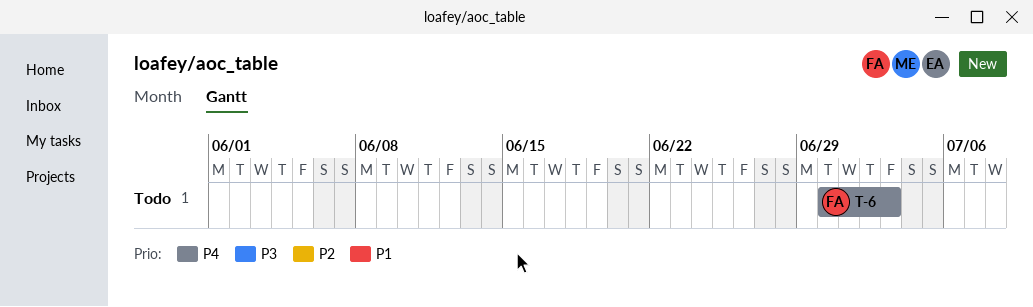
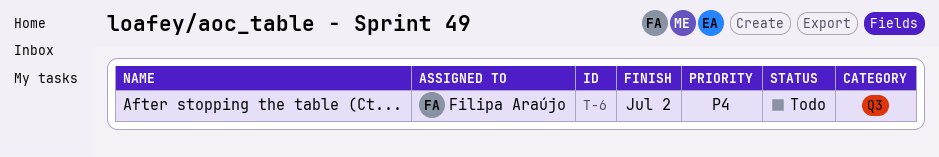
T-6, due: Jul 3 -> Jul 2

